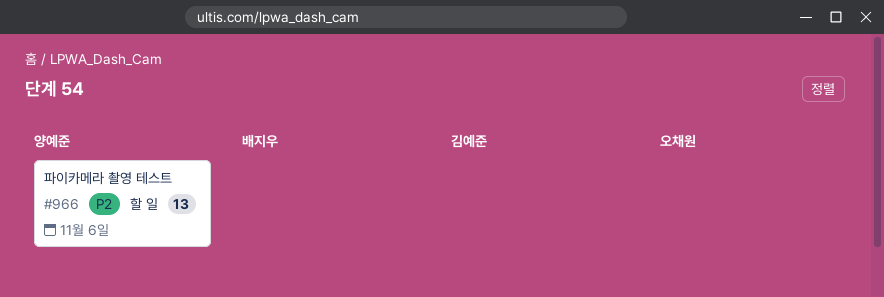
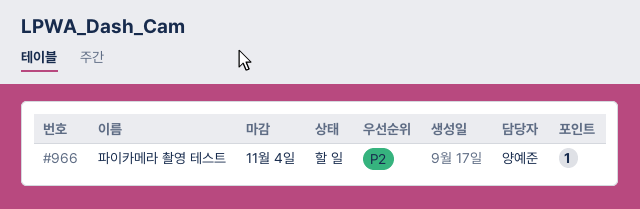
#966, estimate: 13 -> 1
#966, due: Nov 6 -> Nov 4

